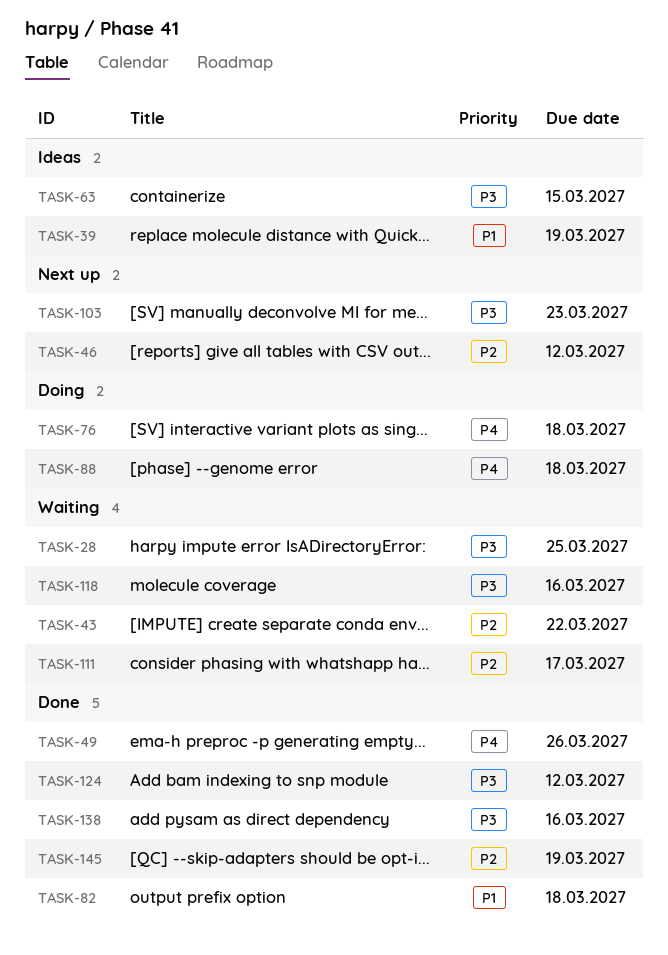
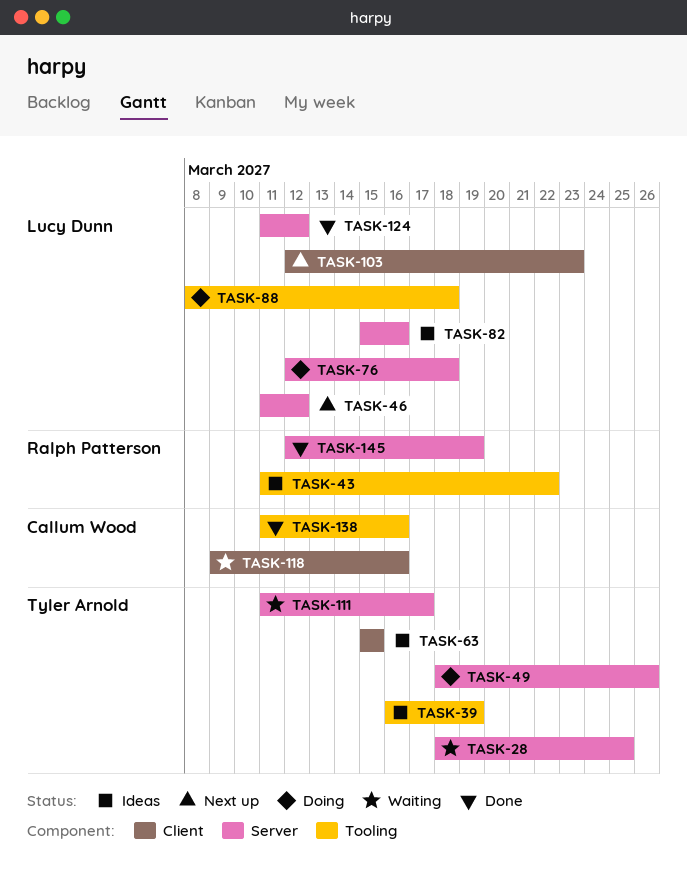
TASK-43, status: Waiting -> Ideas
TASK-49, status: Done -> Doing
TASK-82, status: Done -> Ideas
TASK-82, due: Mar 18 -> Mar 16

